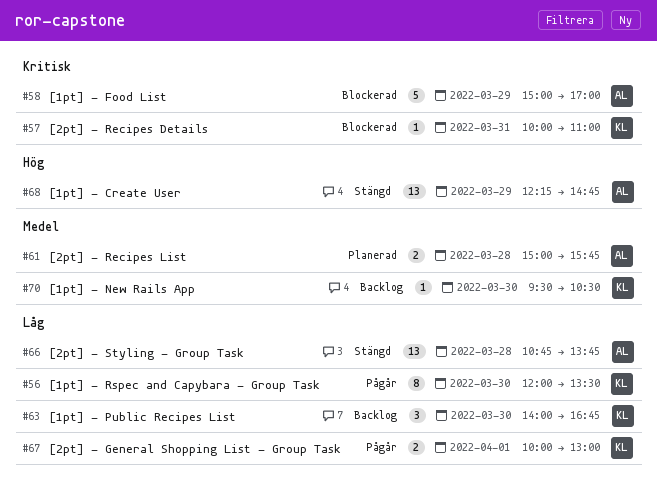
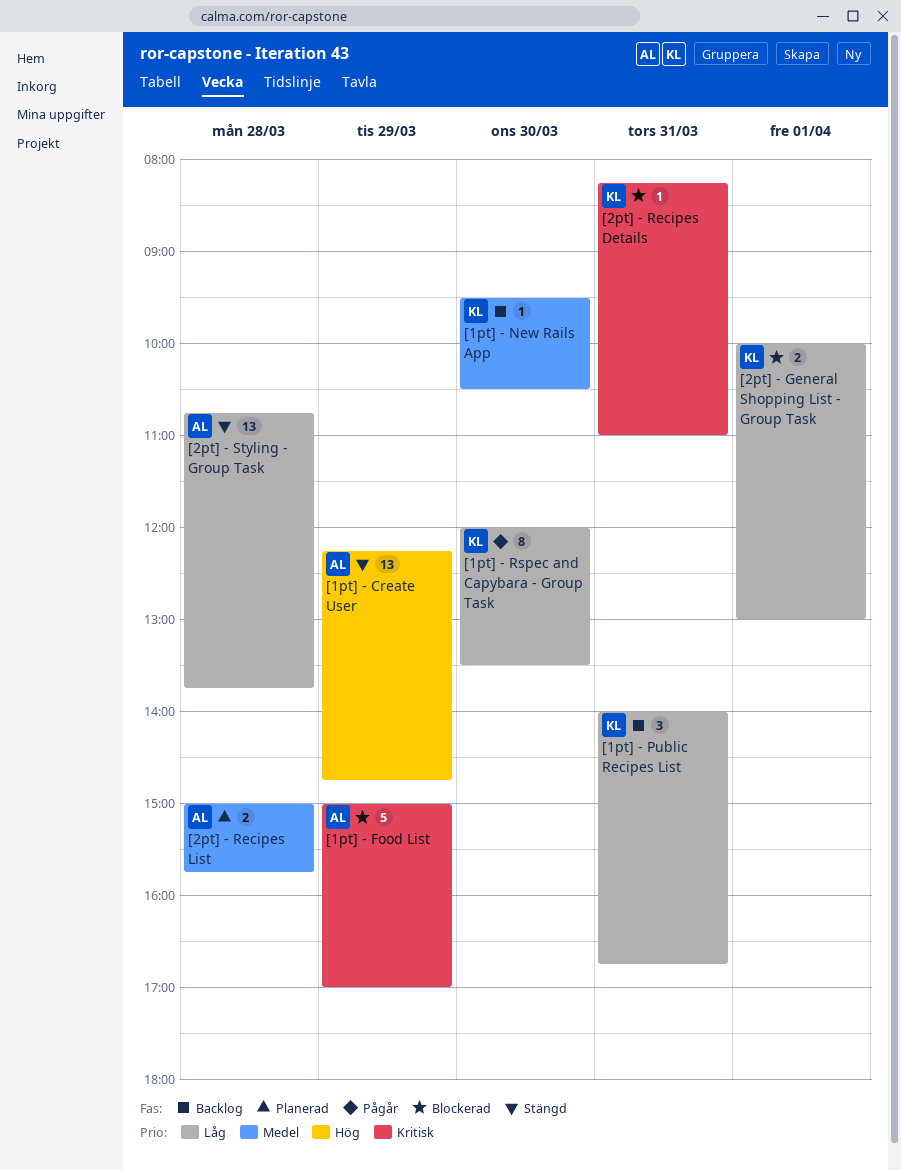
[1pt] - Public Recipes List, day: Mar 30 -> Mar 31
[2pt] - General Shopping List - Group Task, status: Pågår -> Blockerad
[2pt] - Recipes Details, begins: 10:00 -> 08:15

